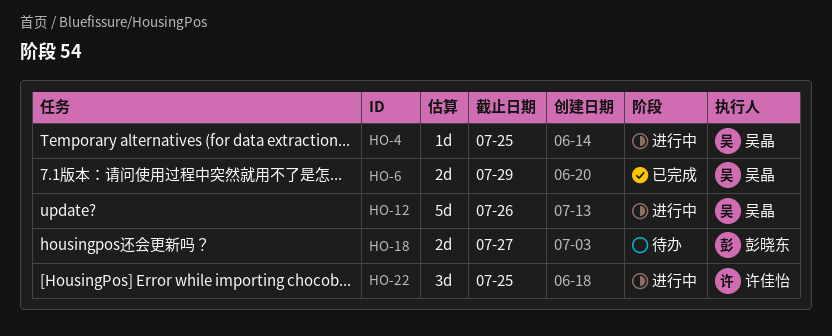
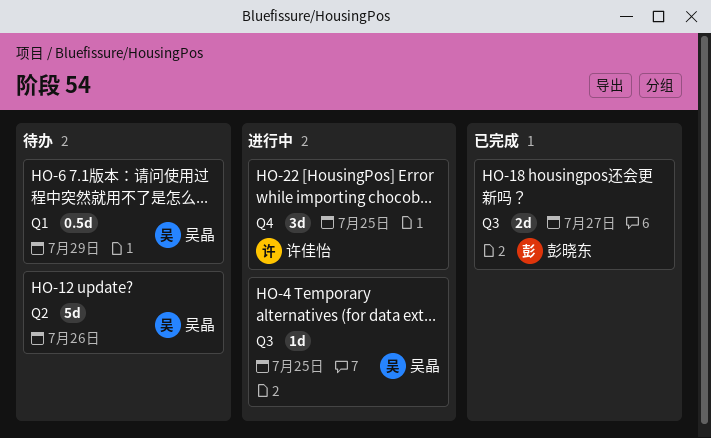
HO-6, status: 已完成 -> 待办
HO-6, estimate: 2d -> 0.5d
HO-12, status: 进行中 -> 待办
HO-18, status: 待办 -> 已完成

